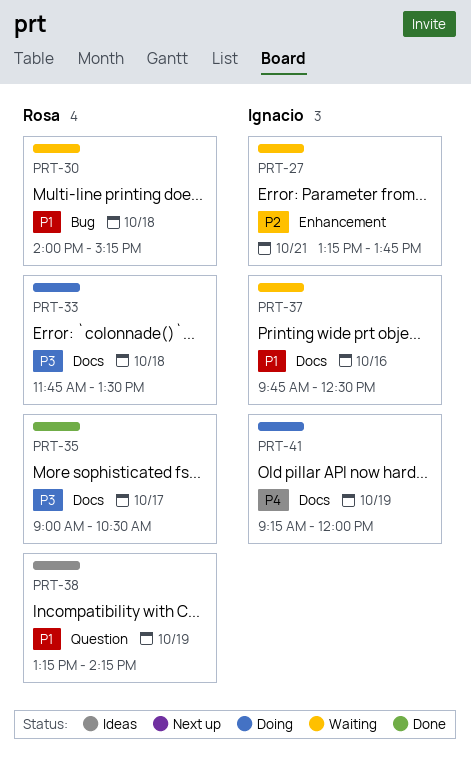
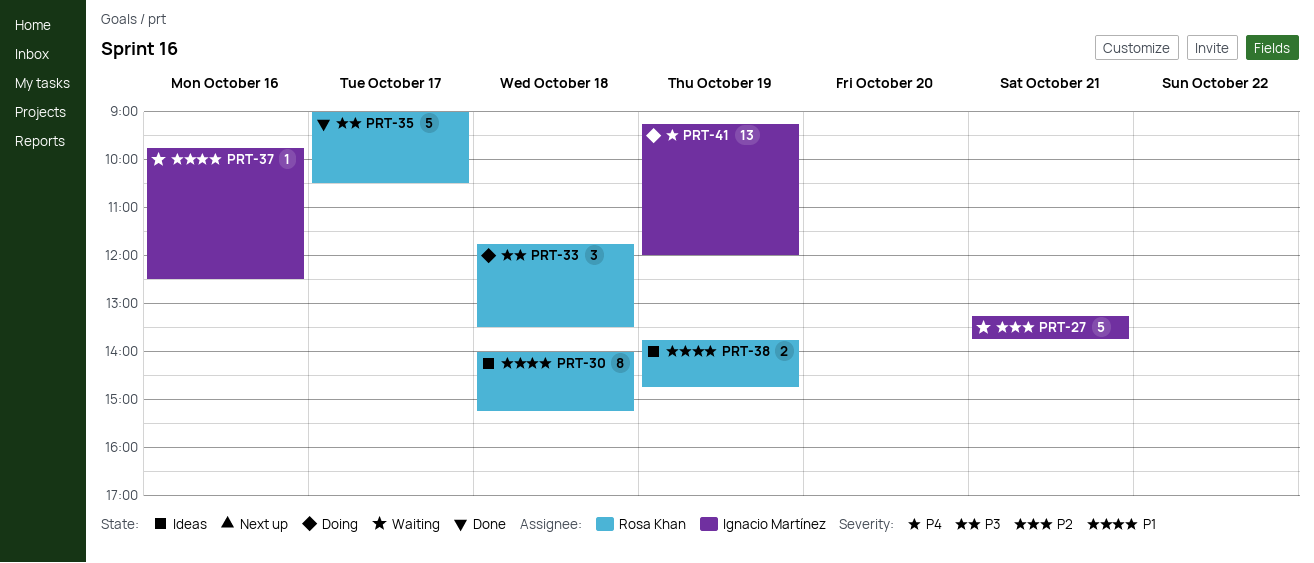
PRT-30, status: Waiting -> Ideas
PRT-38, begins: 13:15 -> 13:45
PRT-38, ends: 14:15 -> 14:45

